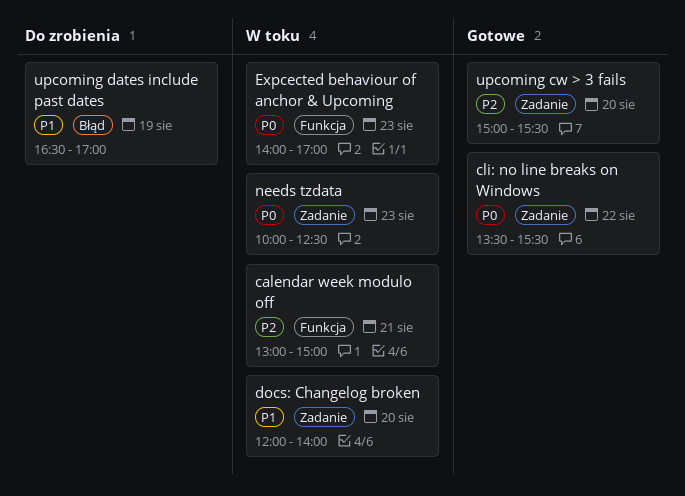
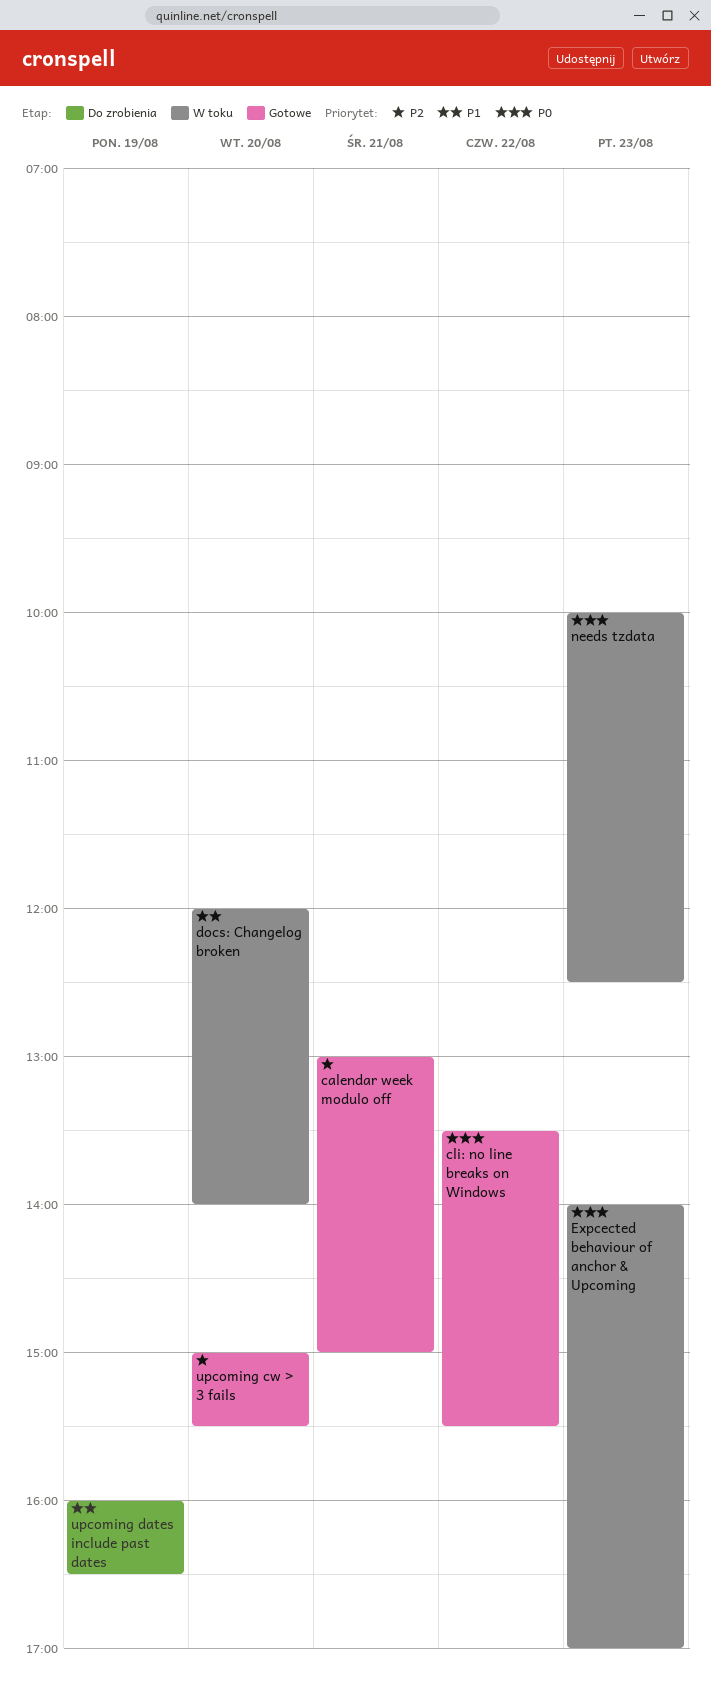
calendar week modulo off, status: W toku -> Gotowe
upcoming dates include past dates, begins: 16:30 -> 16:00
upcoming dates include past dates, ends: 17:00 -> 16:30

